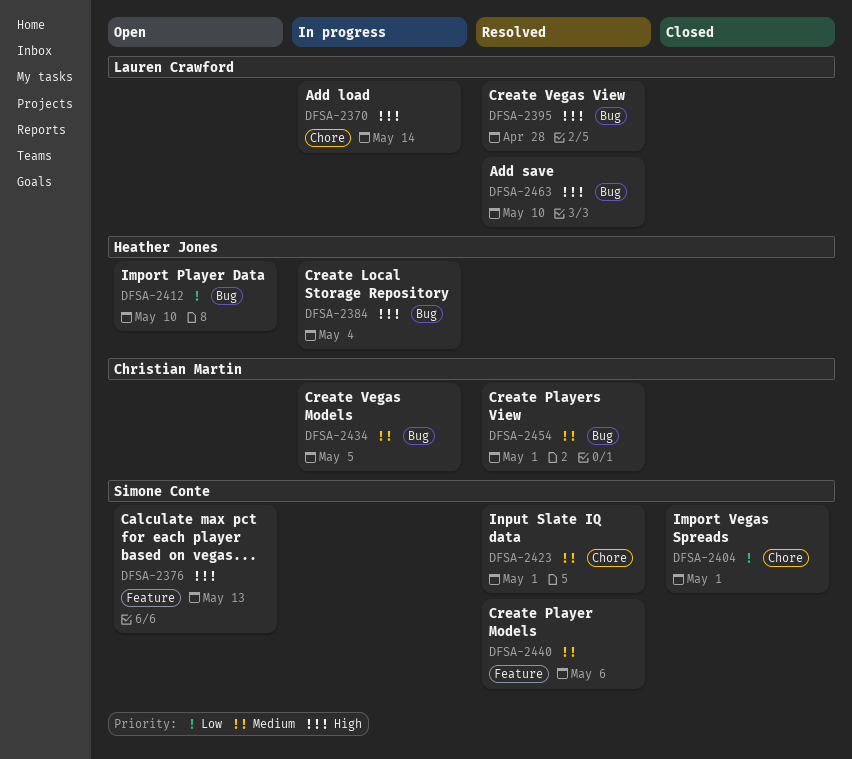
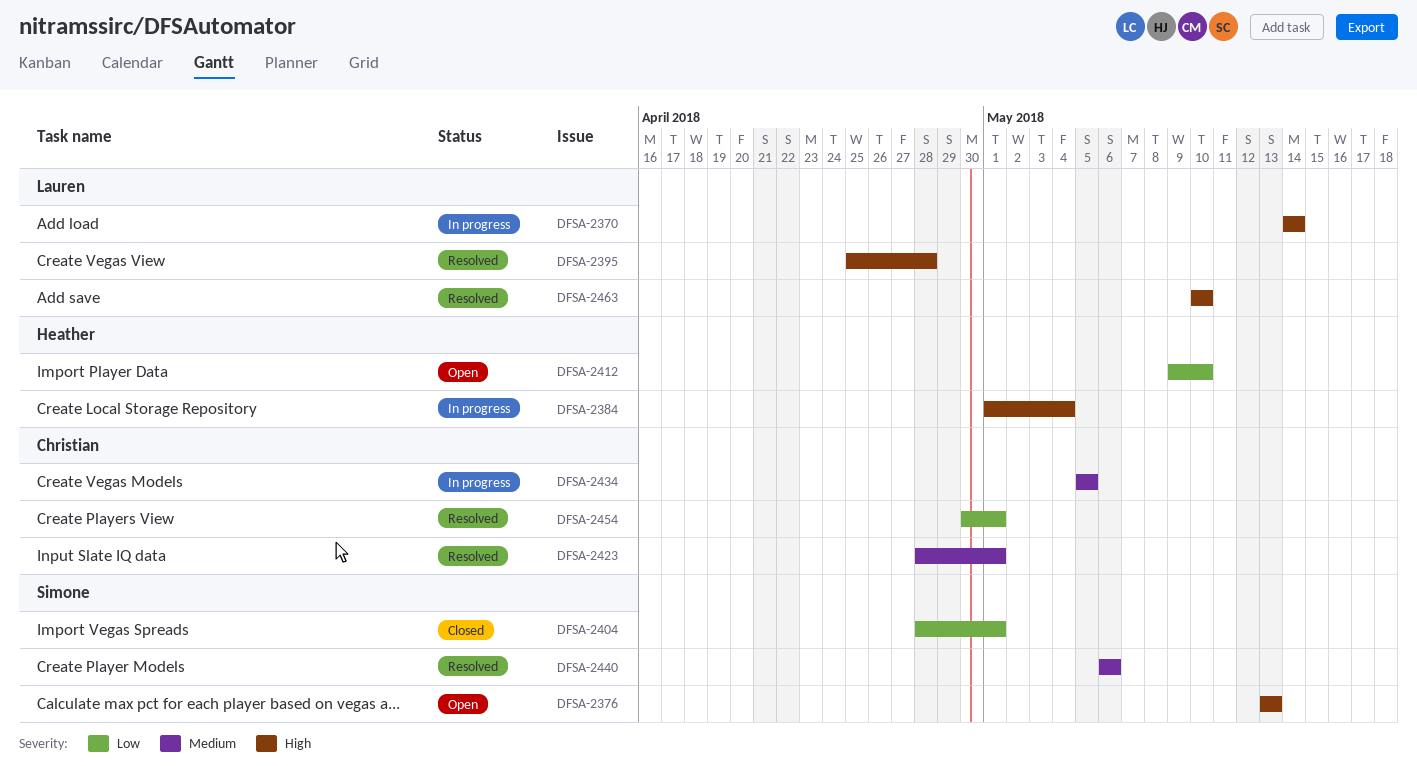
DFSA-2423, owner: Simone Conte -> Christian Martin
DFSA-2454, priority: Medium -> Low

